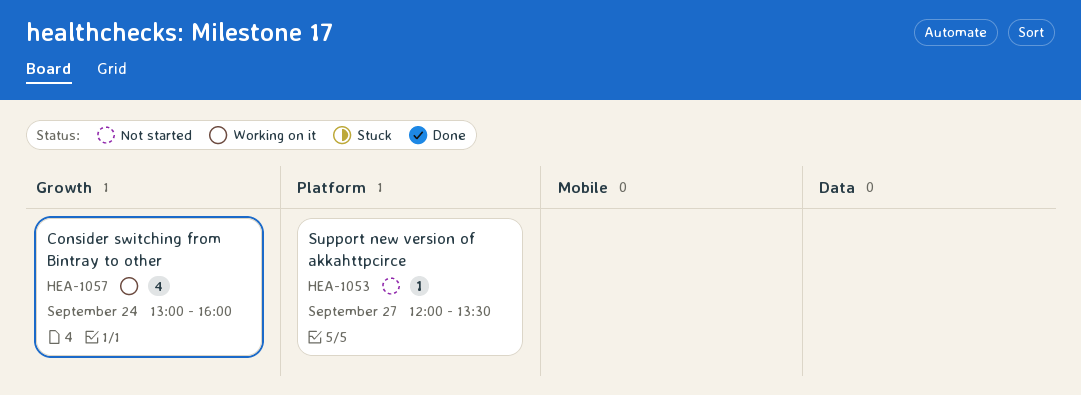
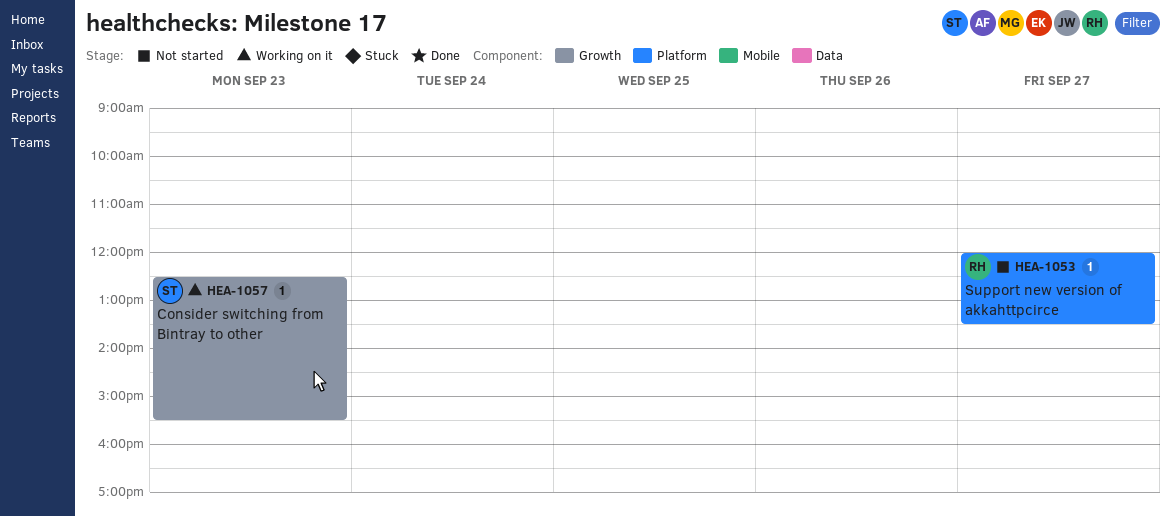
HEA-1057, estimate: 4 -> 1
HEA-1057, day: Sep 24 -> Sep 23
HEA-1057, begins: 13:00 -> 12:30
HEA-1057, ends: 16:00 -> 15:30

